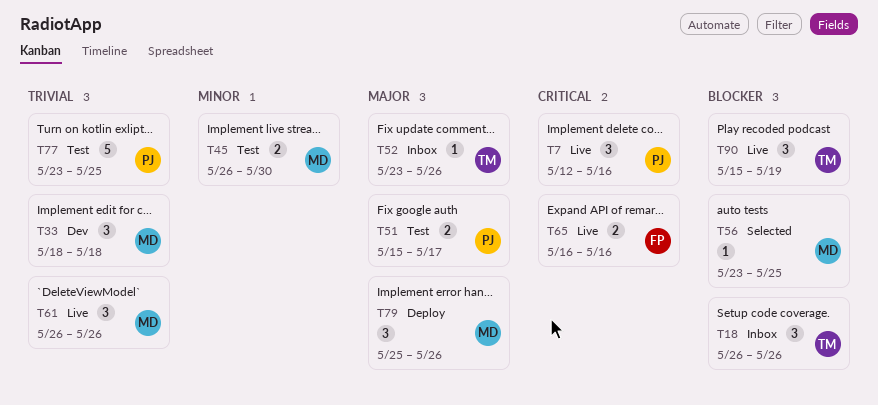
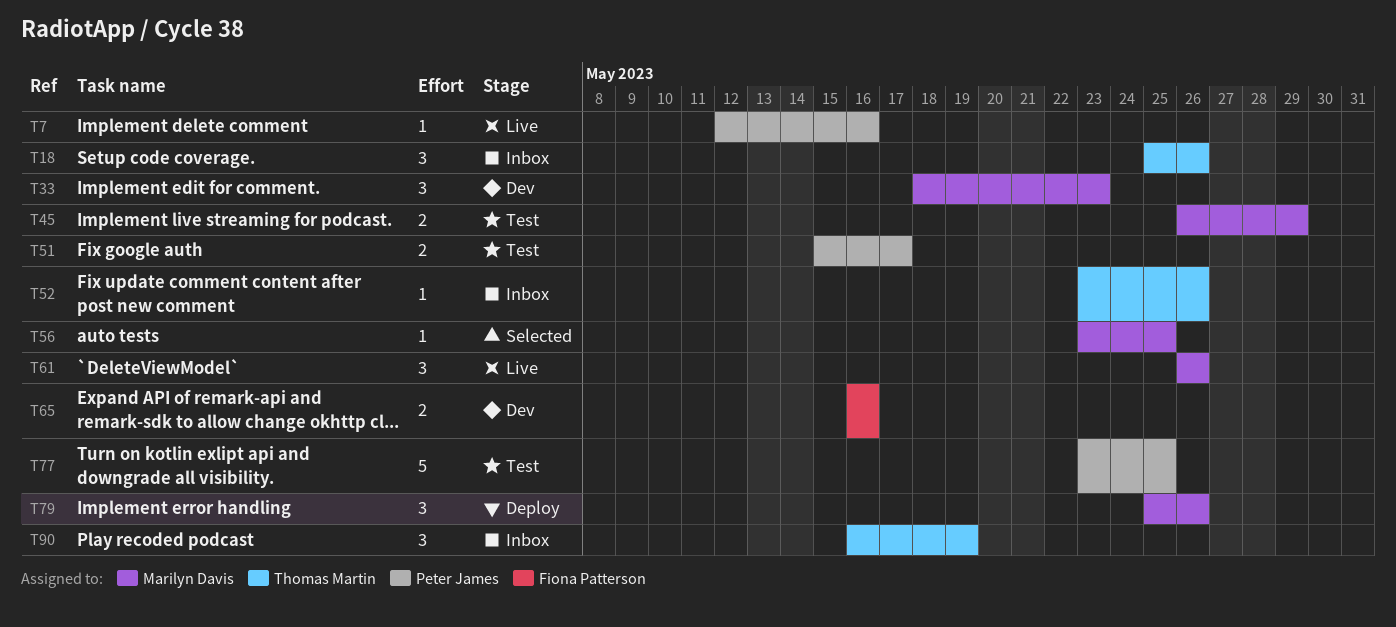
T7, estimate: 3 -> 1
T18, start: May 26 -> May 25
T33, due: May 18 -> May 23
T45, due: May 30 -> May 29
T65, status: Live -> Dev
T90, status: Live -> Inbox
T90, start: May 15 -> May 16

